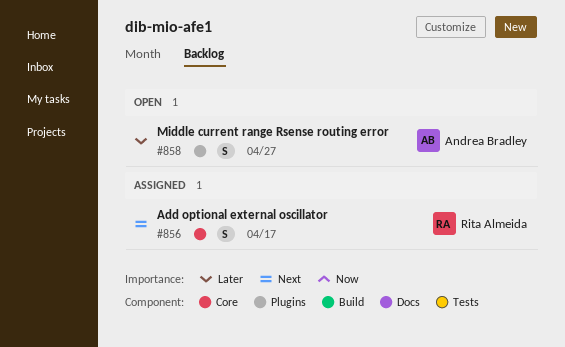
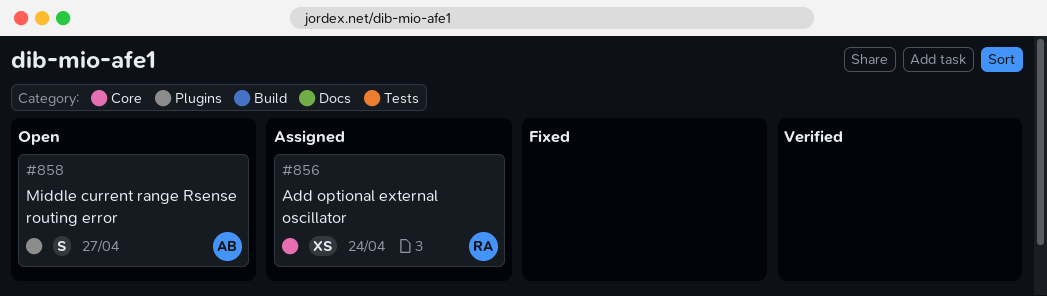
#856, estimate: S -> XS
#856, due: Apr 17 -> Apr 24

